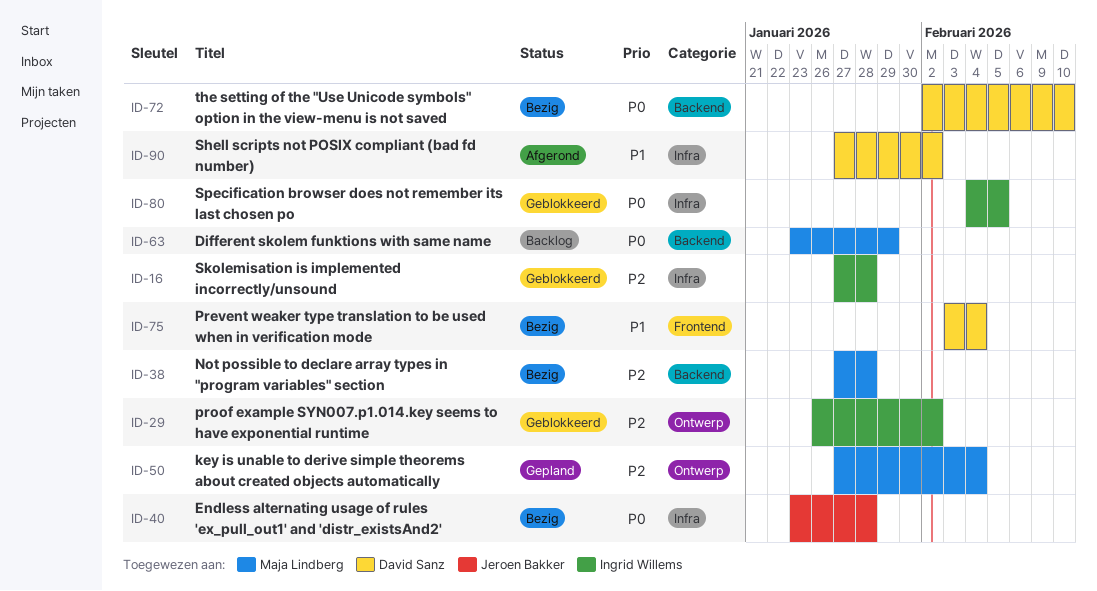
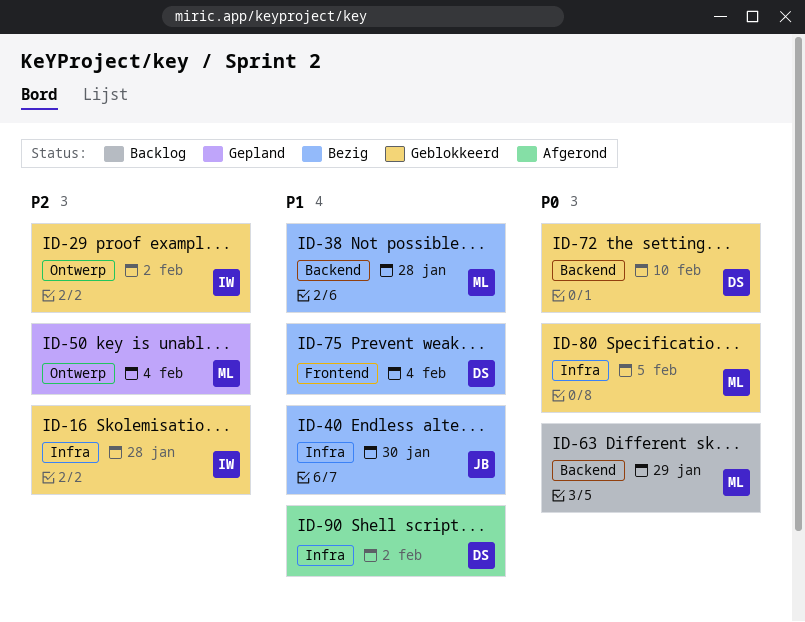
ID-38, priority: P2 -> P1
ID-40, priority: P0 -> P1
ID-40, due: Jan 28 -> Jan 30
ID-72, status: Bezig -> Geblokkeerd
ID-80, owner: Ingrid Willems -> Maja Lindberg

